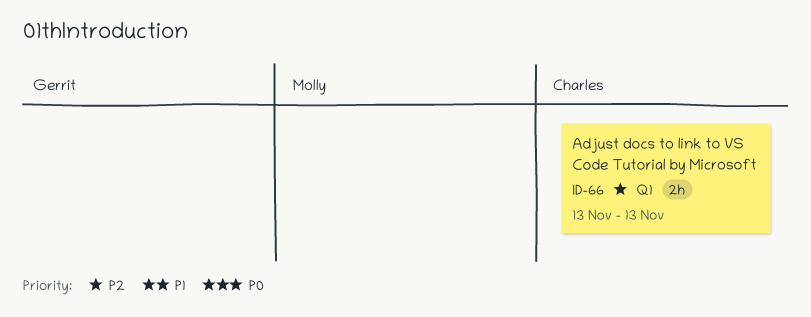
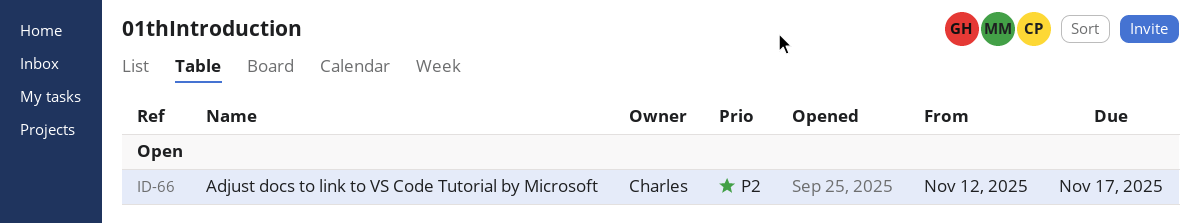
ID-66, start: Nov 13 -> Nov 12
ID-66, due: Nov 13 -> Nov 17

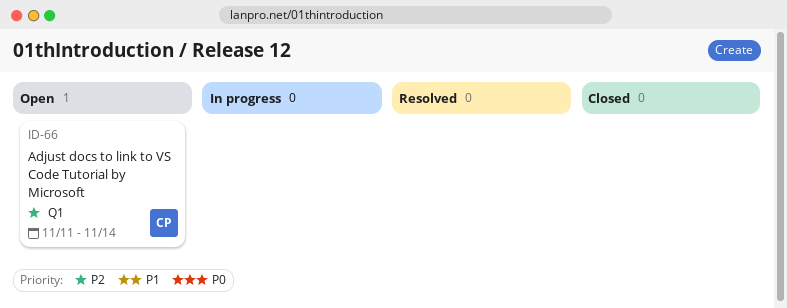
ID-66, start: Nov 12 -> Nov 11
ID-66, due: Nov 17 -> Nov 14

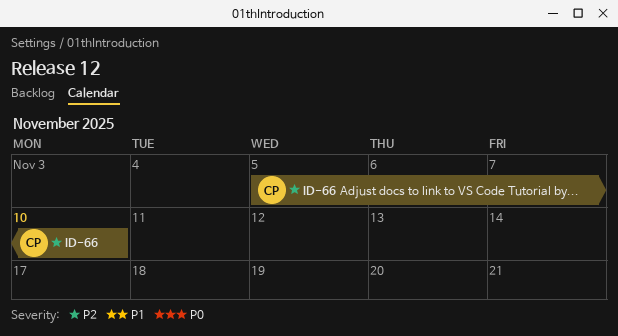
ID-66, start: Nov 11 -> Nov 5
ID-66, due: Nov 14 -> Nov 10

